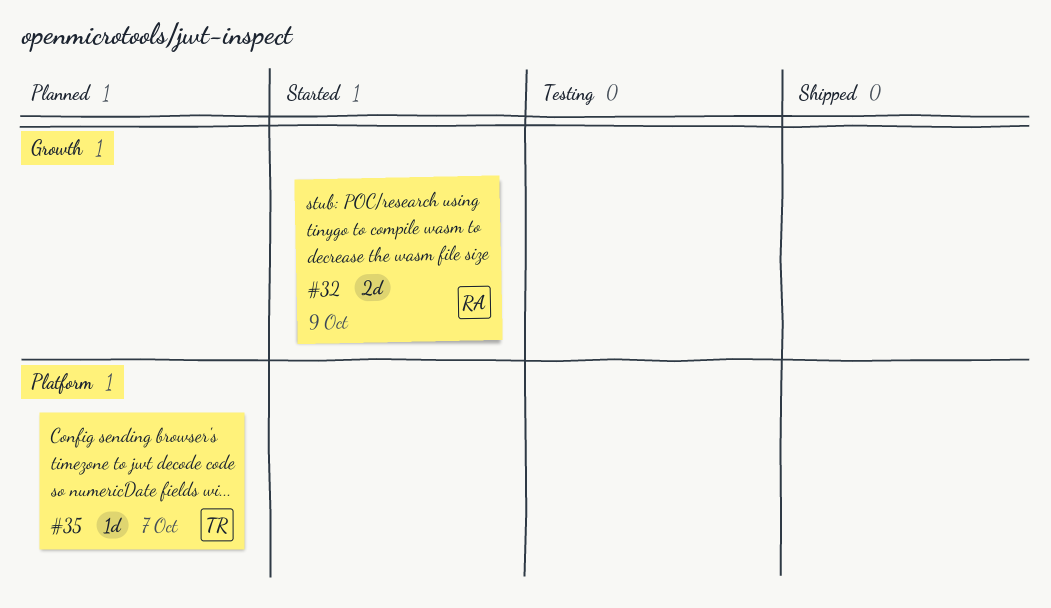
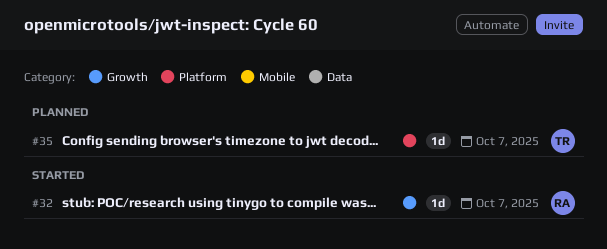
#32, estimate: 2d -> 1d
#32, due: Oct 9 -> Oct 7

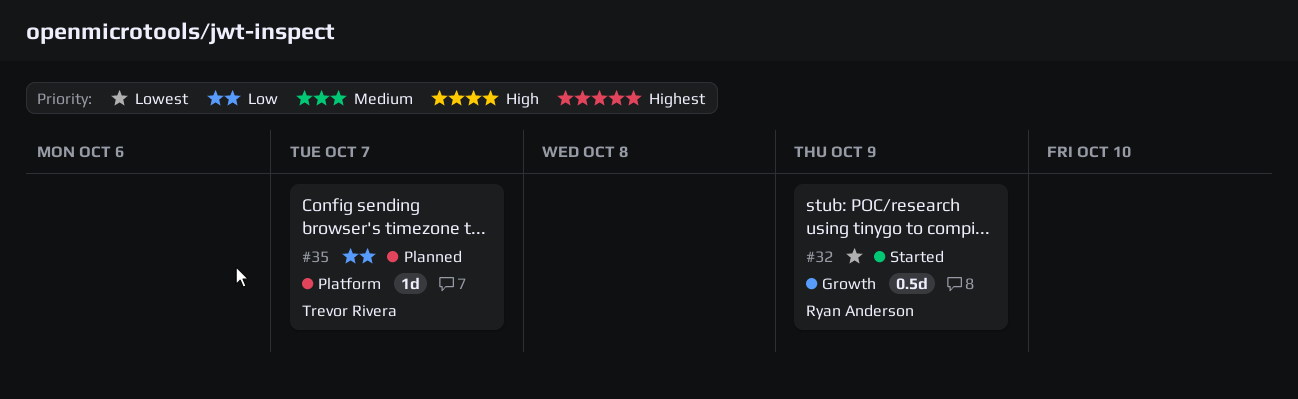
#32, estimate: 1d -> 0.5d
#32, due: Oct 7 -> Oct 9

